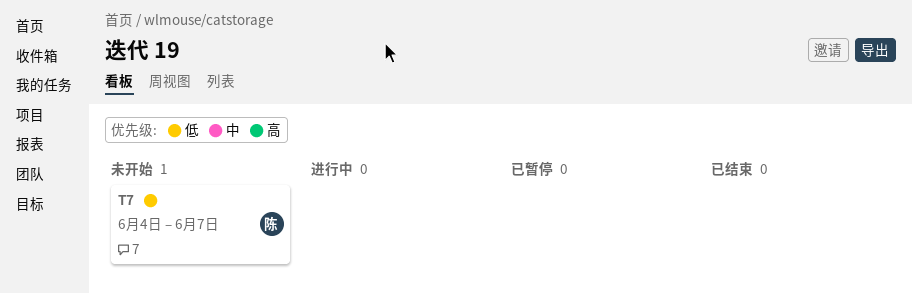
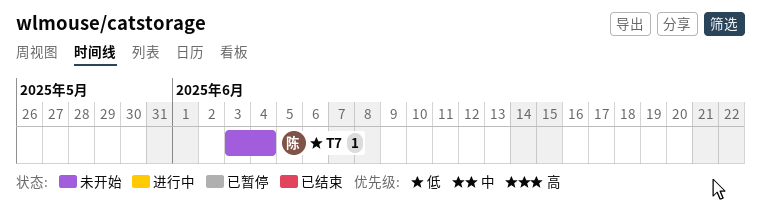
T7, start: Jun 4 -> Jun 3
T7, due: Jun 7 -> Jun 4

